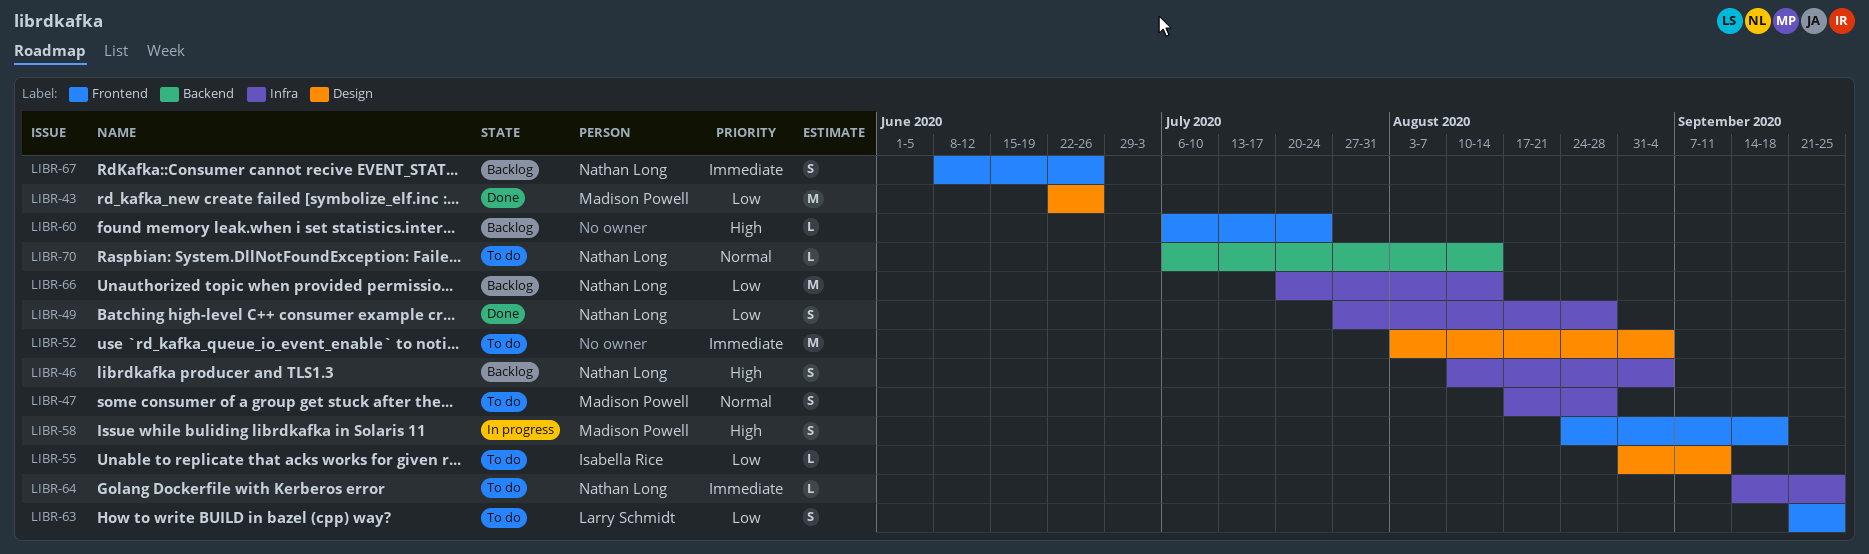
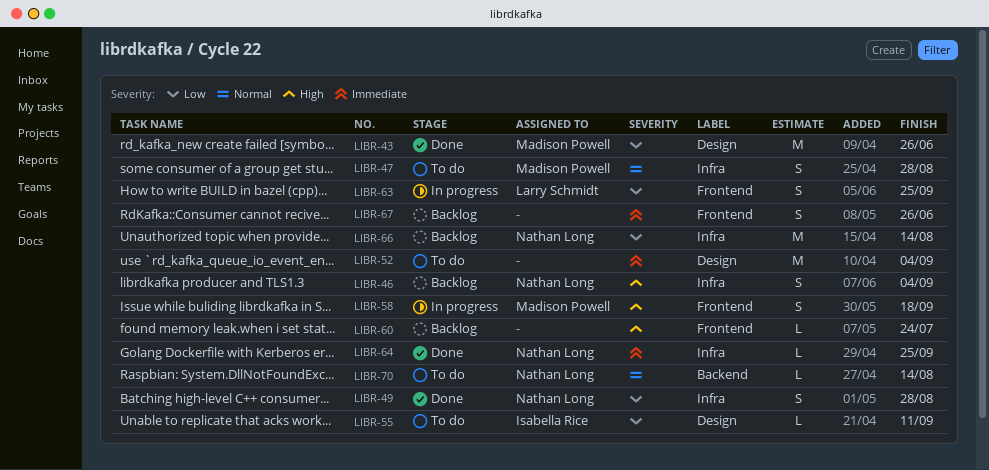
LIBR-63, status: To do -> In progress
LIBR-64, status: To do -> Done
LIBR-67, owner: Nathan Long -> none

